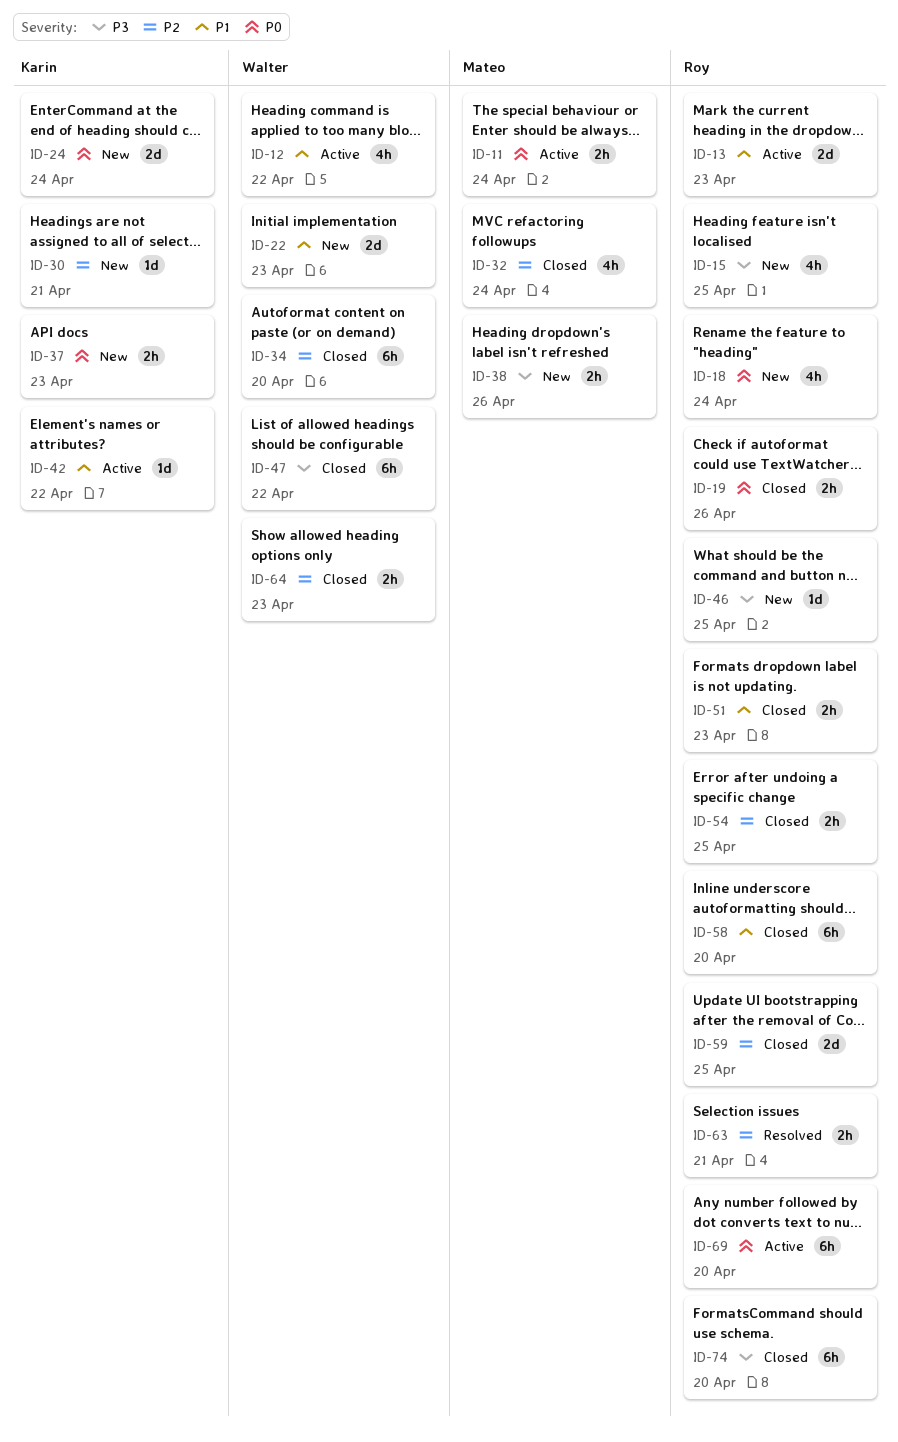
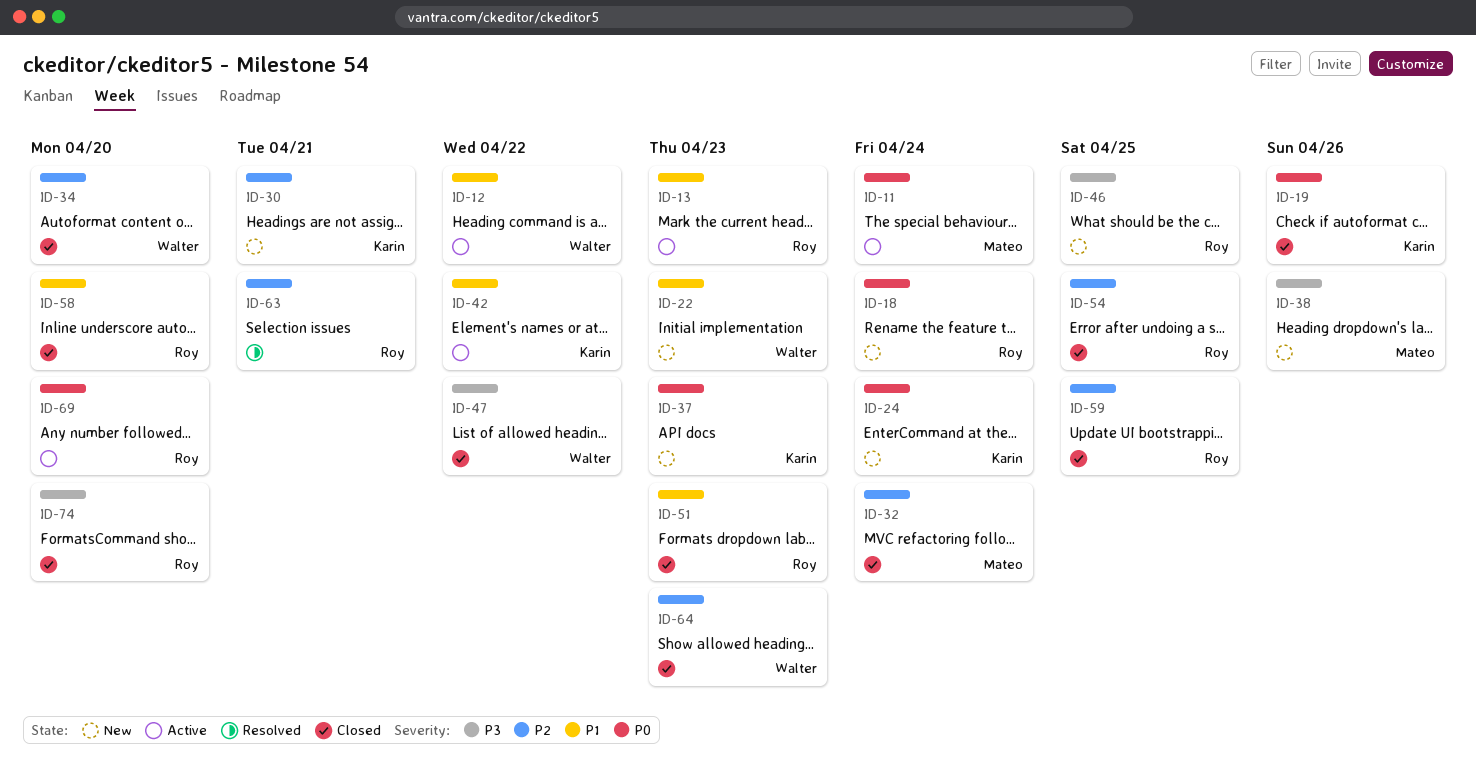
ID-15: present -> none
ID-19, owner: Roy -> Karin

